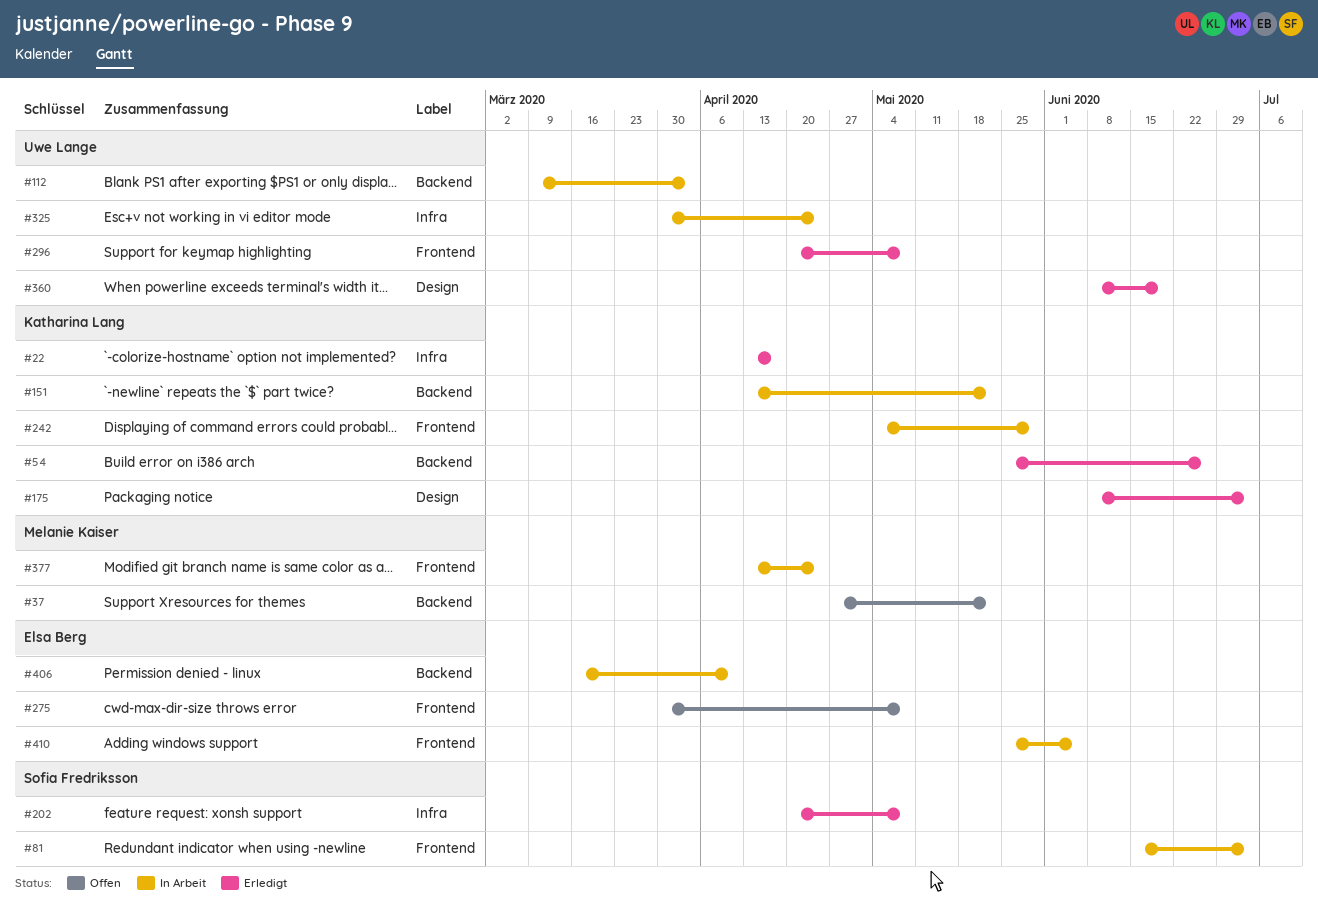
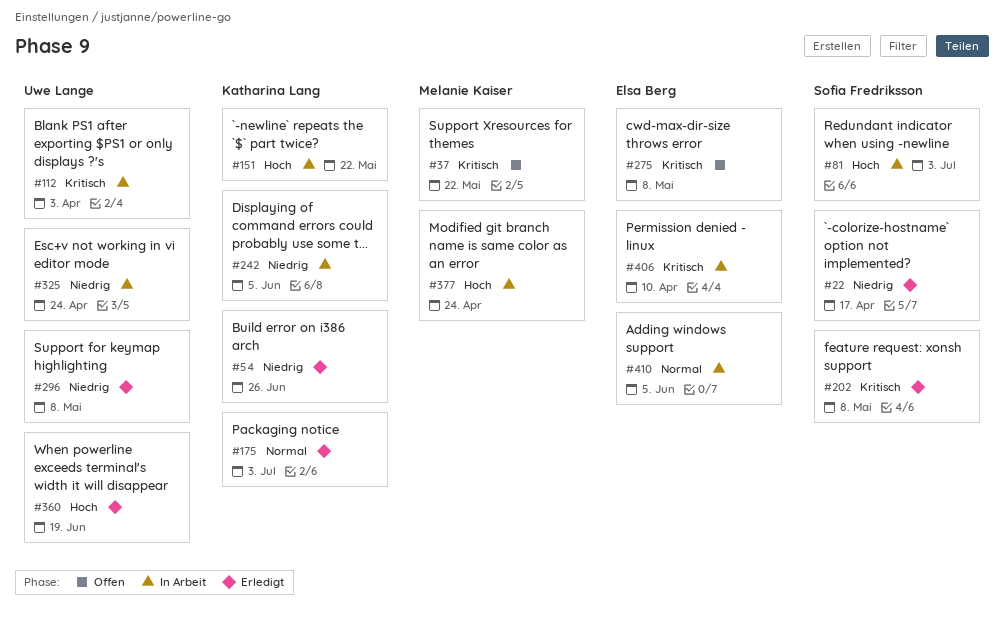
#22, owner: Katharina Lang -> Sofia Fredriksson
#242, due: May 29 -> Jun 5

